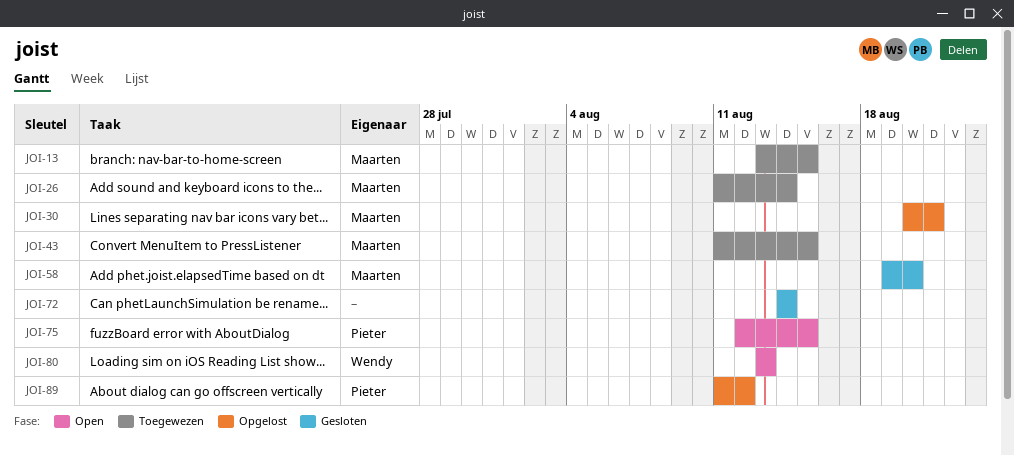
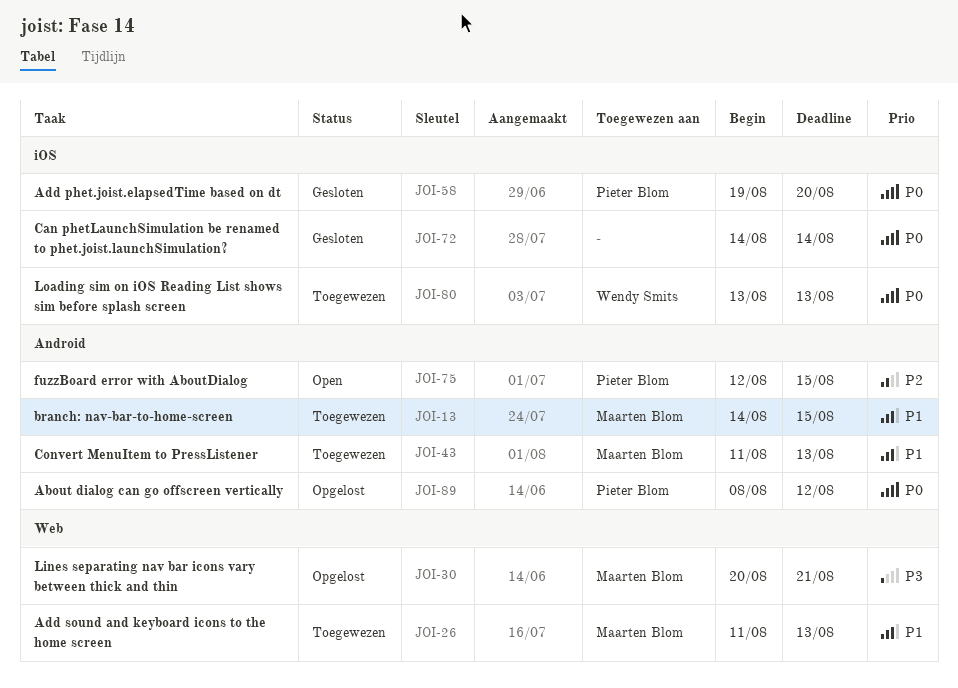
JOI-13, start: Aug 13 -> Aug 14
JOI-26, due: Aug 14 -> Aug 13
JOI-43, due: Aug 15 -> Aug 13
JOI-58, owner: Maarten Blom -> Pieter Blom
JOI-80, status: Open -> Toegewezen
JOI-89, start: Aug 11 -> Aug 8

